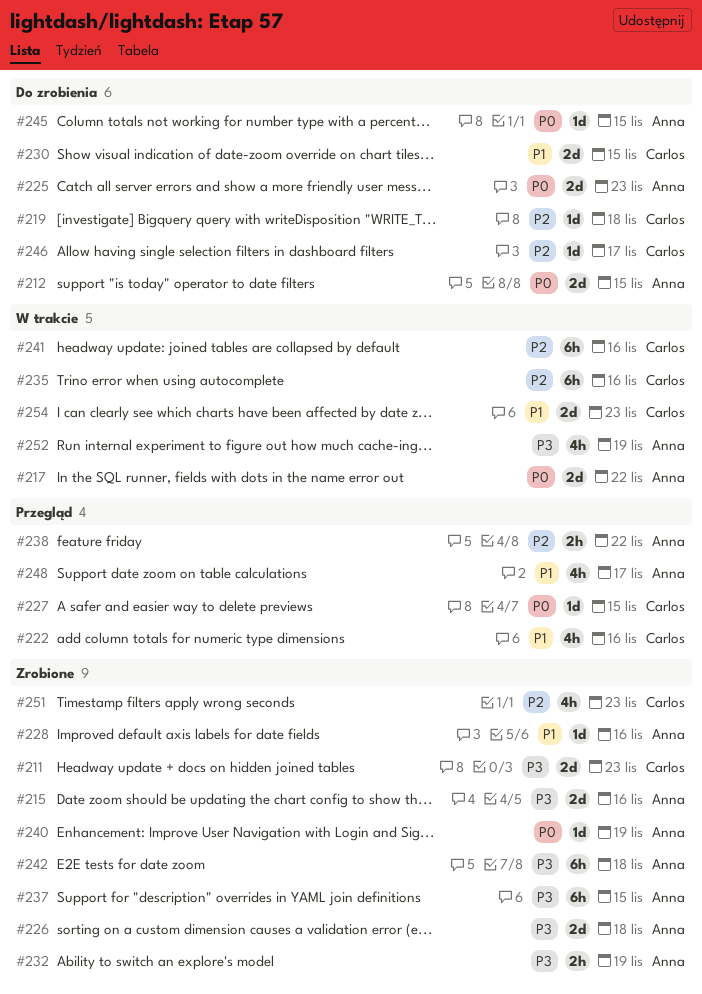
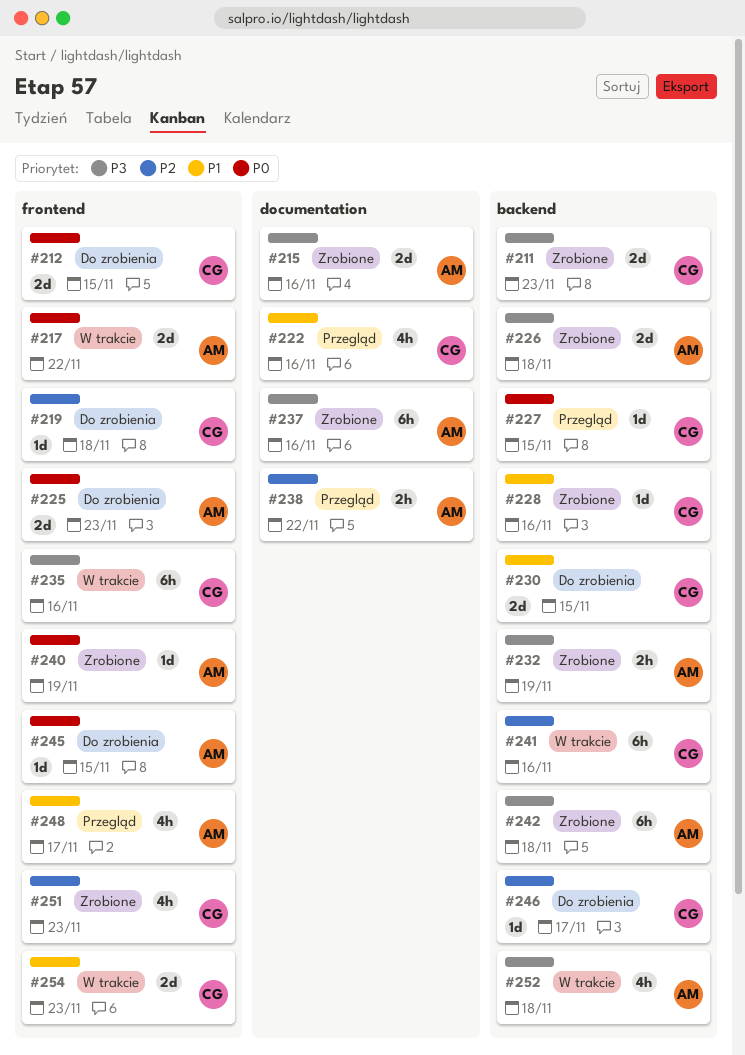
#212, owner: Anna -> Carlos
#228, owner: Anna -> Carlos
#235, priority: P2 -> P3
#237, due: Nov 15 -> Nov 16
#252, due: Nov 19 -> Nov 18

